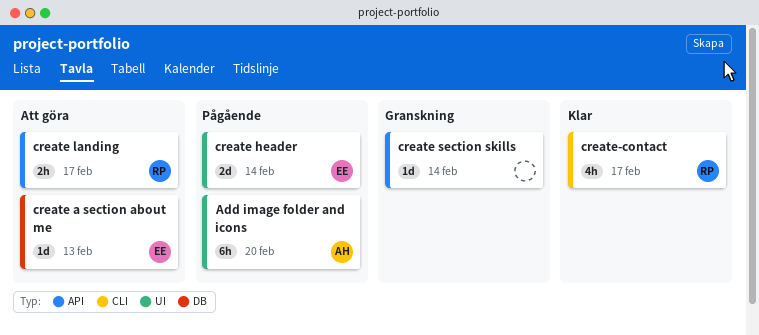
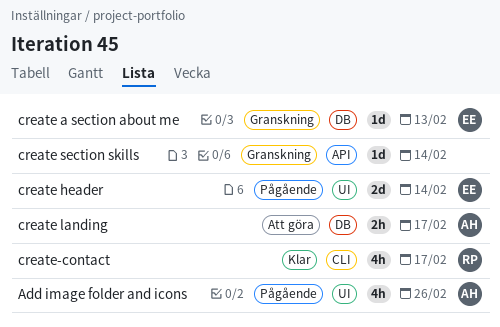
Add image folder and icons, estimate: 6h -> 4h
Add image folder and icons, due: Feb 20 -> Feb 26
create a section about me, status: Att göra -> Granskning
create landing, owner: RP -> AH
create landing, label: API -> DB

